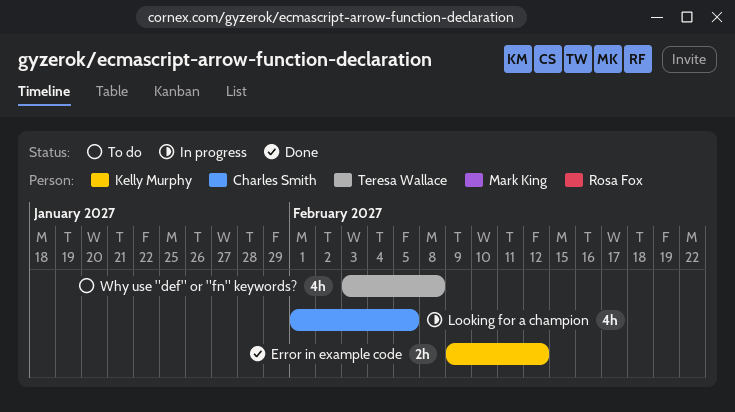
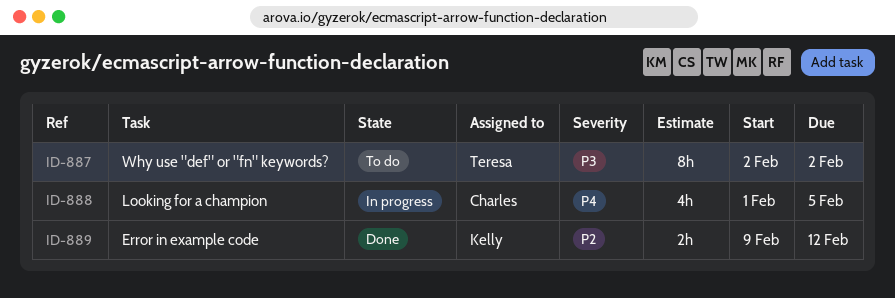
Why use "def" or "fn" keywords?, estimate: 4h -> 8h
Why use "def" or "fn" keywords?, start: Feb 3 -> Feb 2
Why use "def" or "fn" keywords?, due: Feb 8 -> Feb 2

